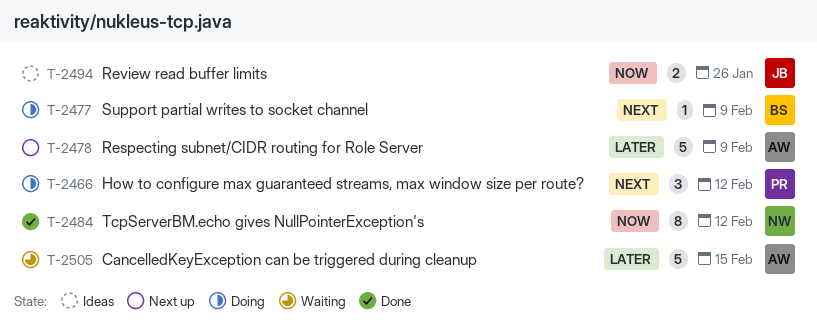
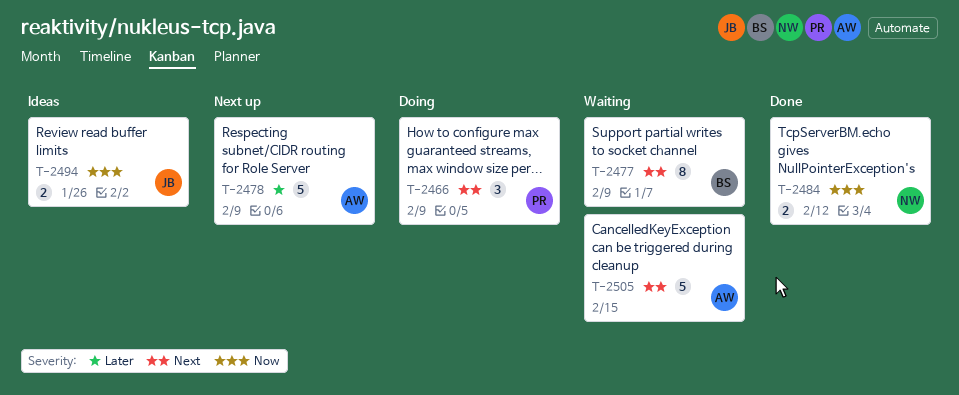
T-2466, due: Feb 12 -> Feb 9
T-2477, status: Doing -> Waiting
T-2477, estimate: 1 -> 8
T-2484, estimate: 8 -> 2
T-2505, priority: Later -> Next

